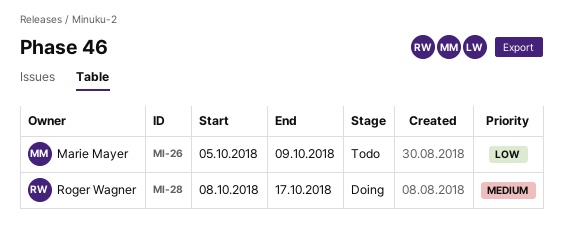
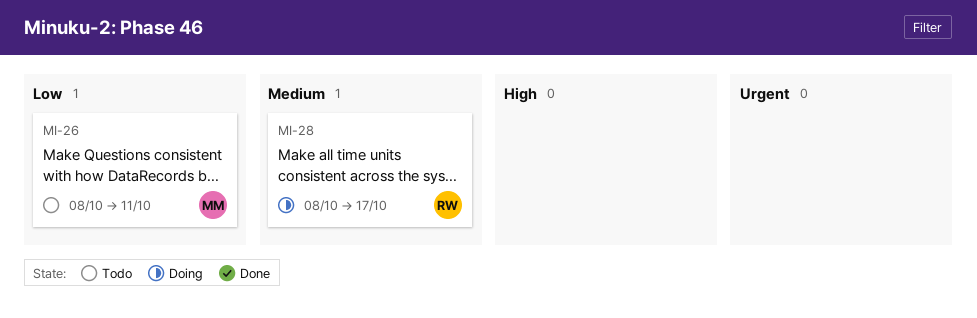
MI-26, start: Oct 5 -> Oct 8
MI-26, due: Oct 9 -> Oct 11

